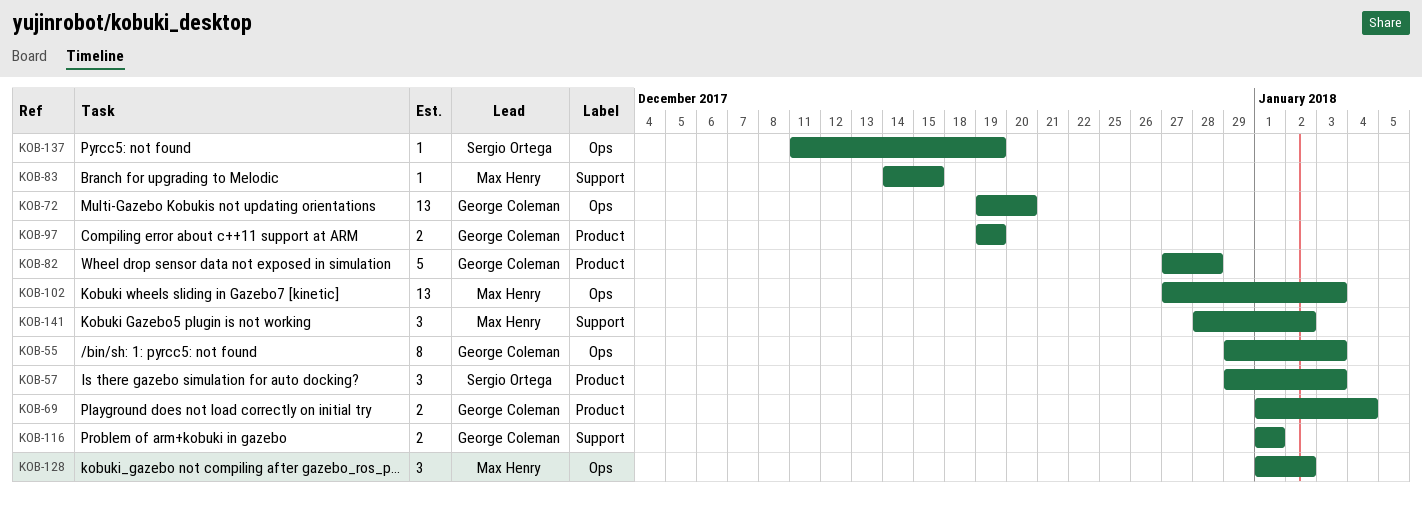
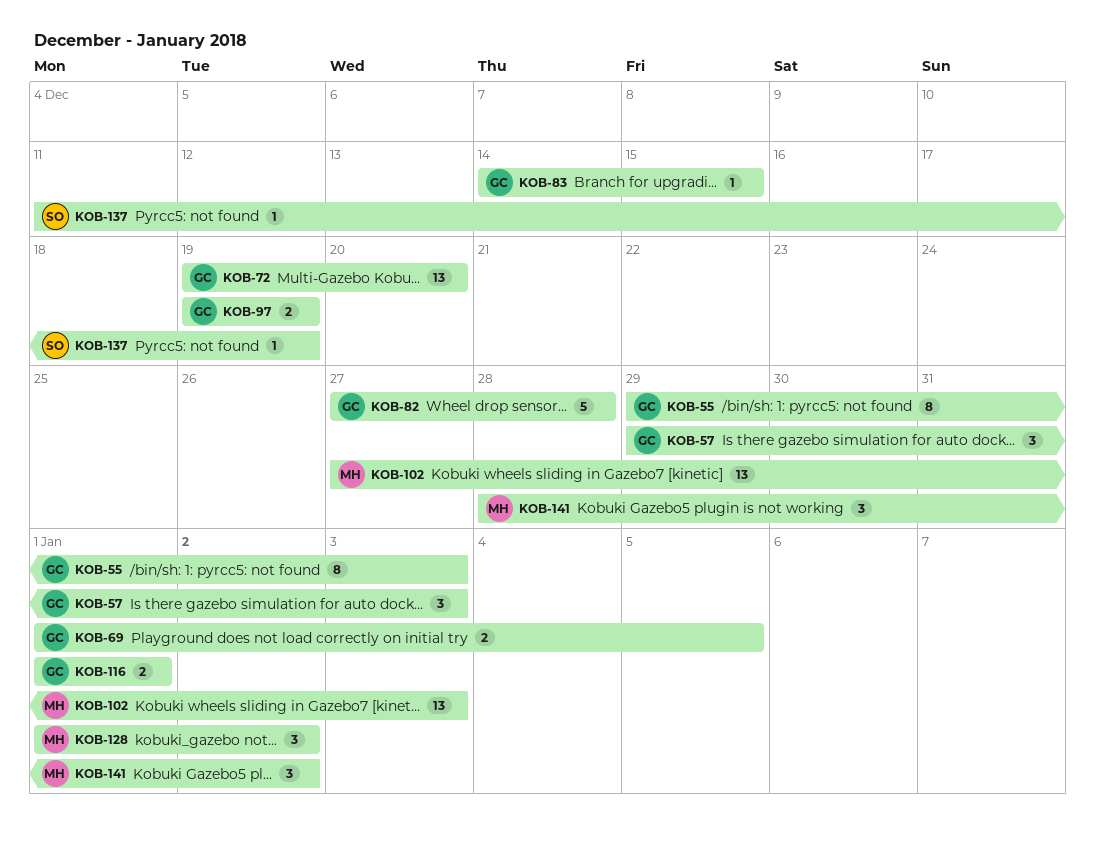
KOB-57, owner: Sergio Ortega -> George Coleman
KOB-69, due: Jan 4 -> Jan 5
KOB-83, owner: Max Henry -> George Coleman

